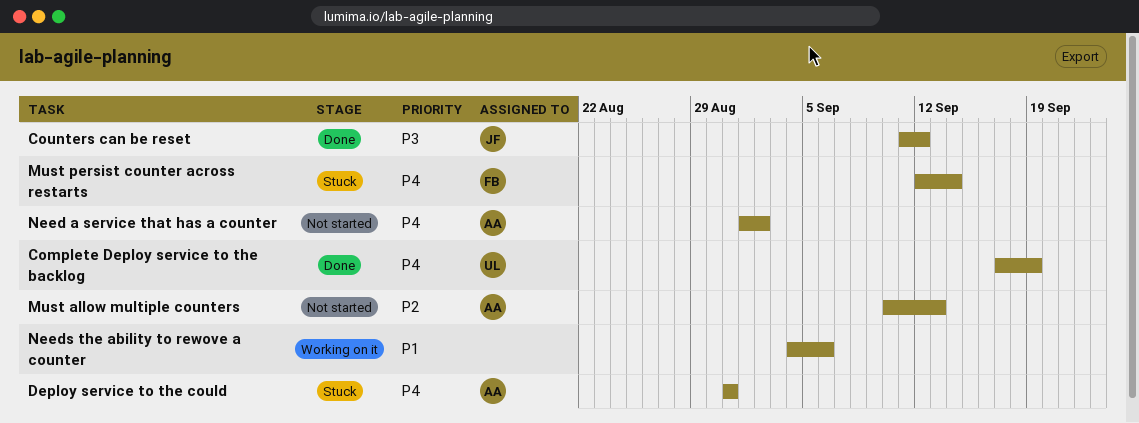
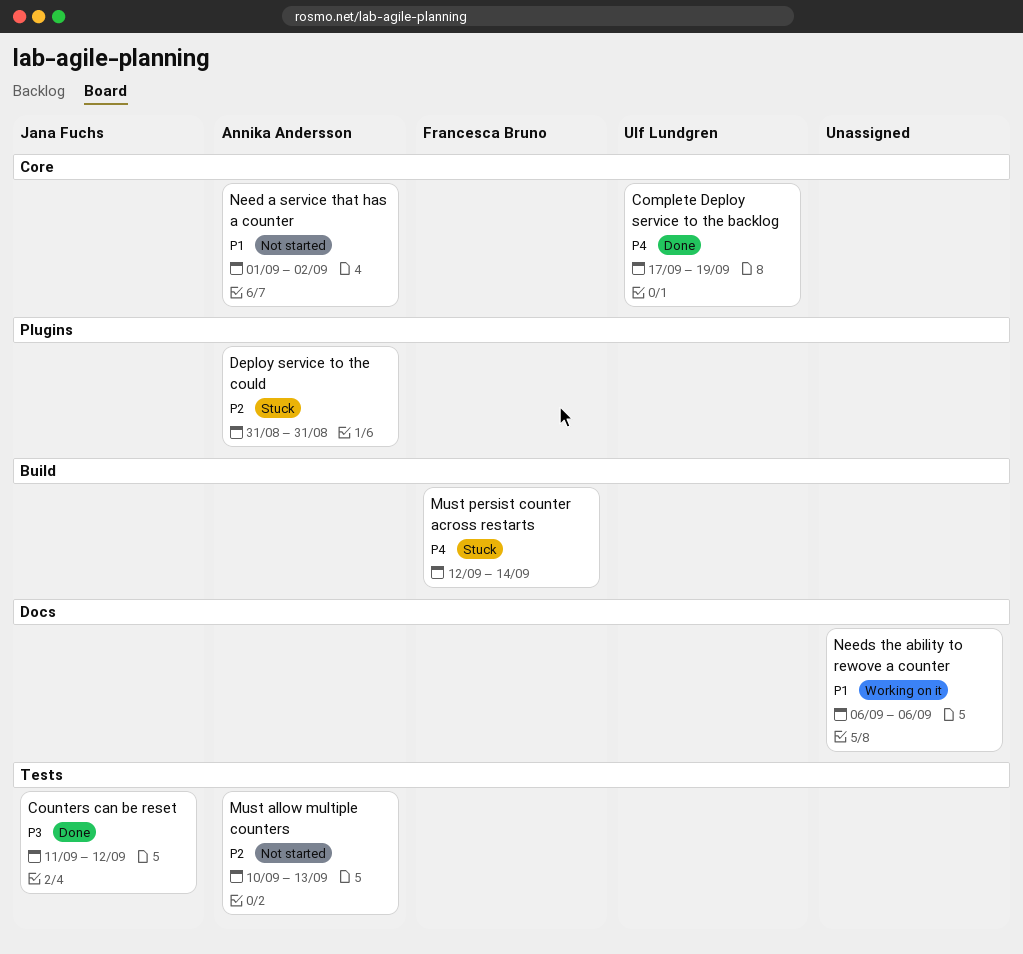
Deploy service to the could, priority: P4 -> P2
Need a service that has a counter, priority: P4 -> P1
Needs the ability to rewove a counter, start: Sep 4 -> Sep 6

